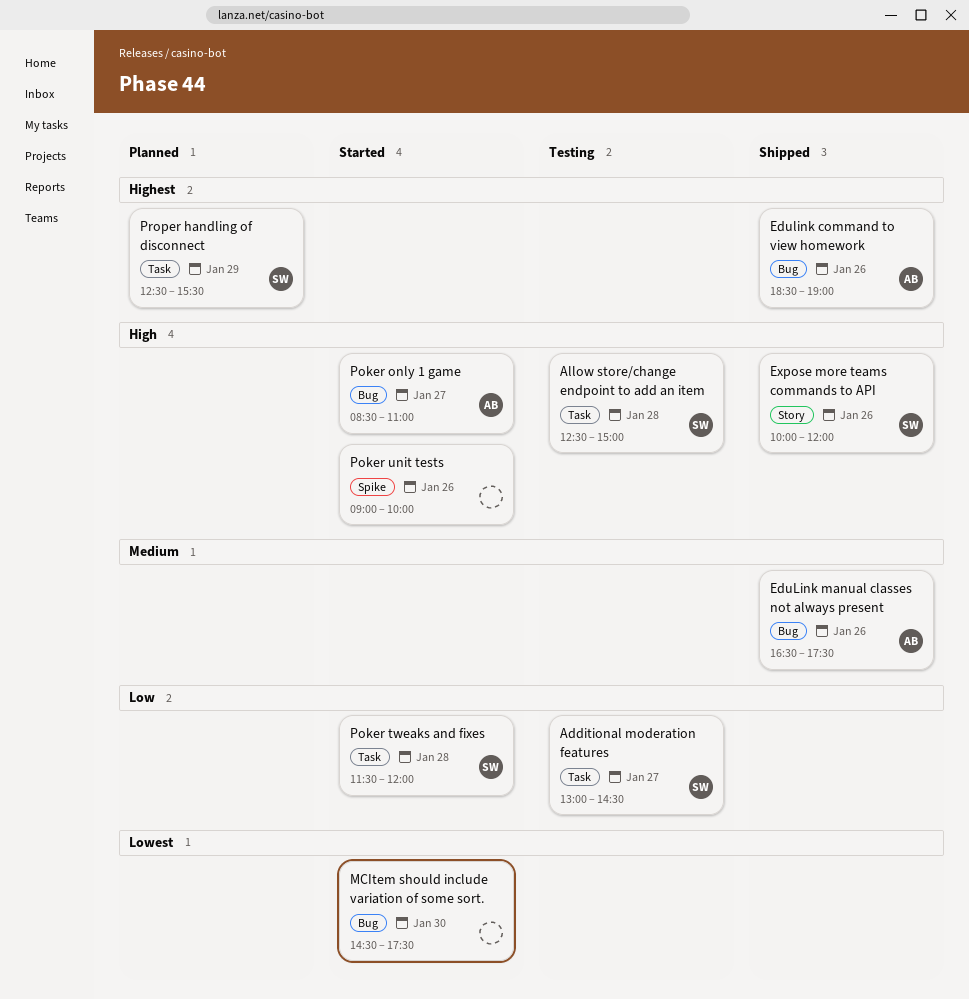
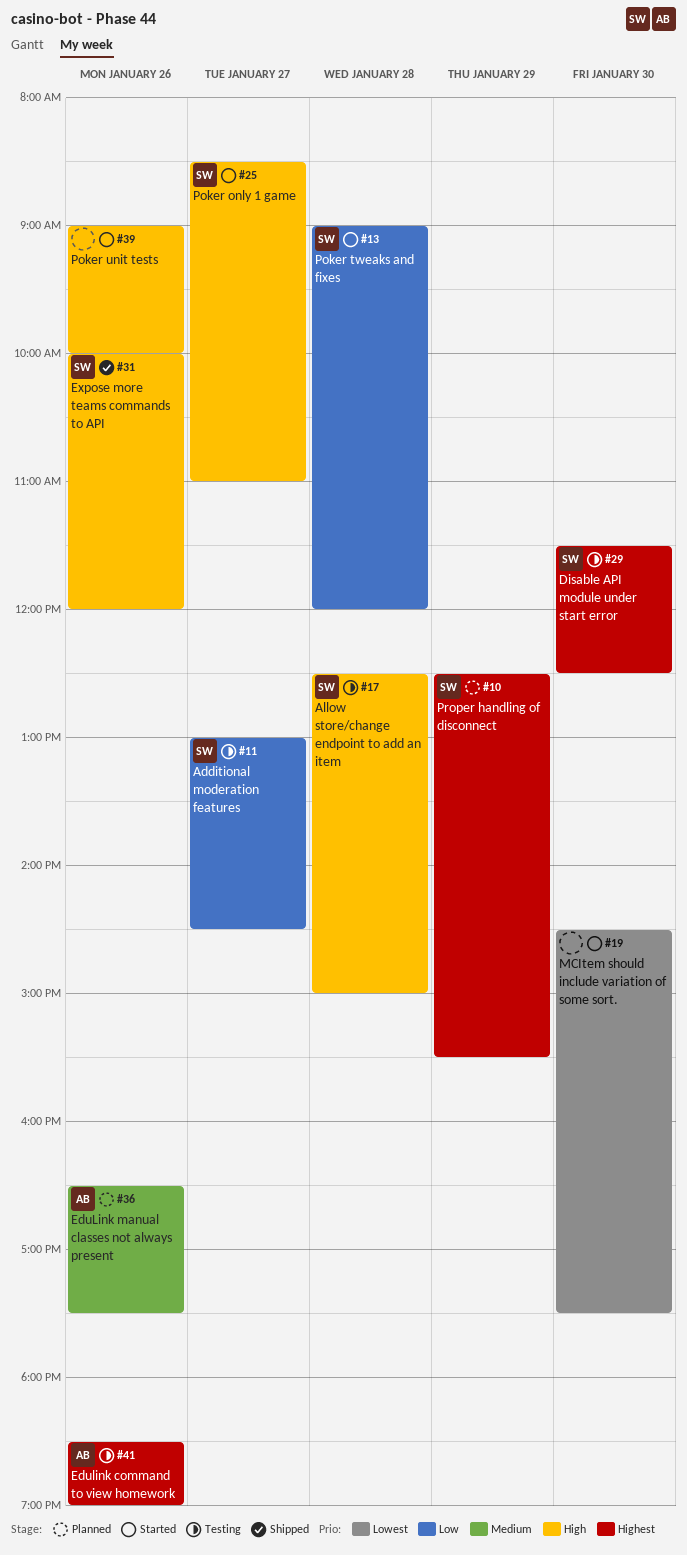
Disable API module under start error: none -> present
Edulink command to view homework, status: Shipped -> Testing
EduLink manual classes not always present, status: Shipped -> Planned
Poker only 1 game, owner: AB -> SW
Poker tweaks and fixes, begins: 11:30 -> 09:00

